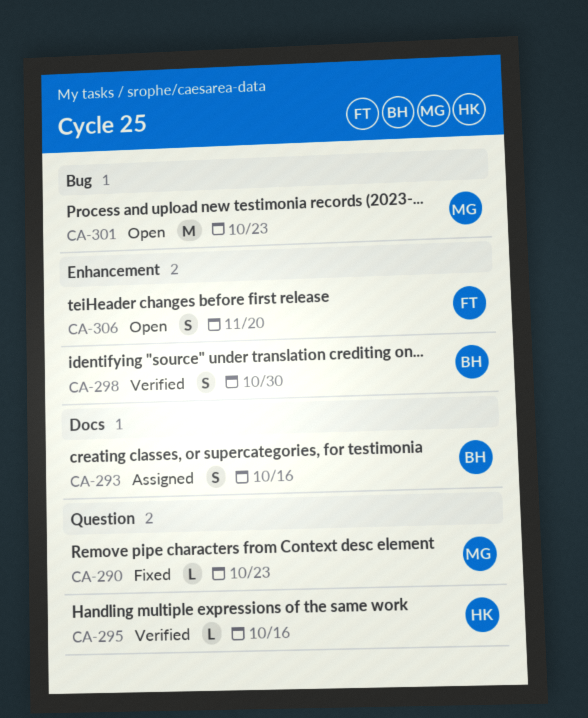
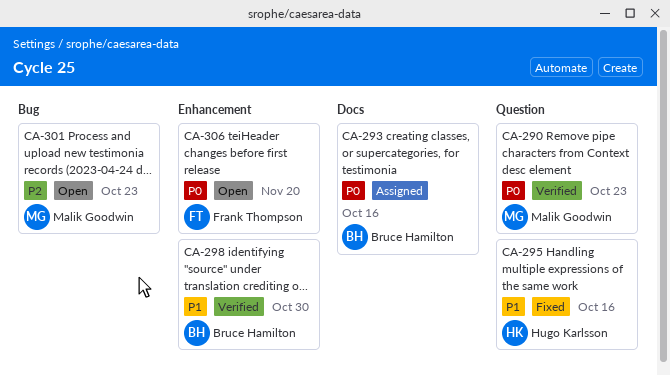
CA-290, status: Fixed -> Verified
CA-295, status: Verified -> Fixed

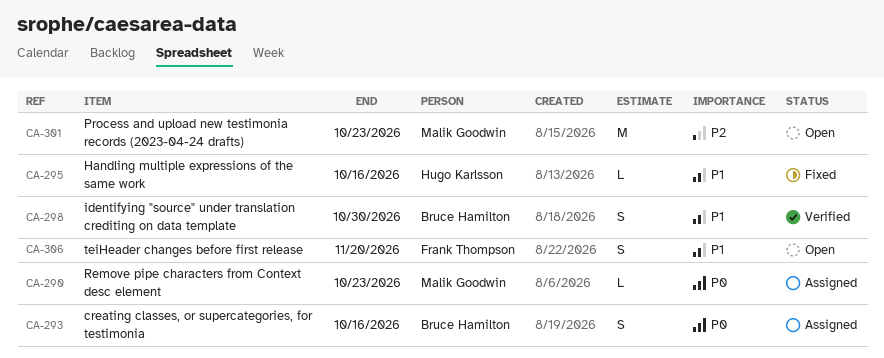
CA-290, status: Verified -> Assigned
CA-306, priority: P0 -> P1

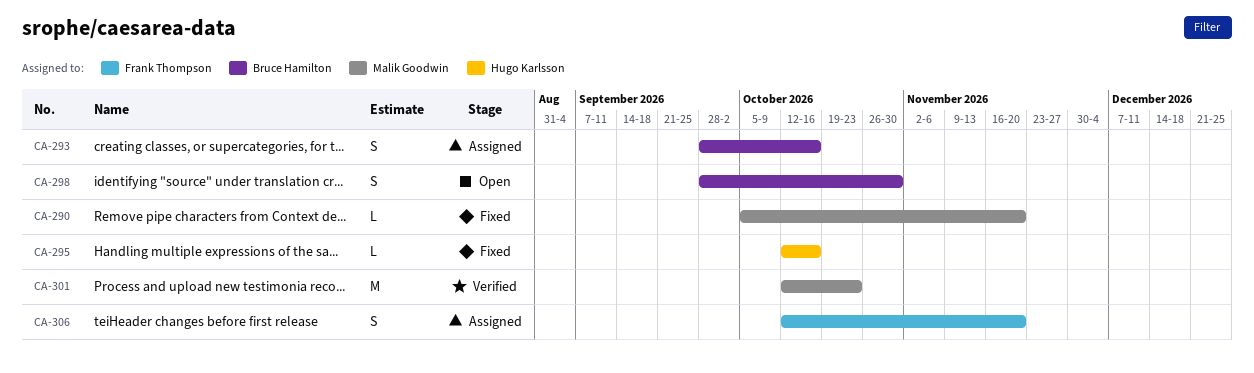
CA-290, status: Assigned -> Fixed
CA-290, due: Oct 23 -> Nov 20
CA-298, status: Verified -> Open
CA-301, status: Open -> Verified
CA-306, status: Open -> Assigned

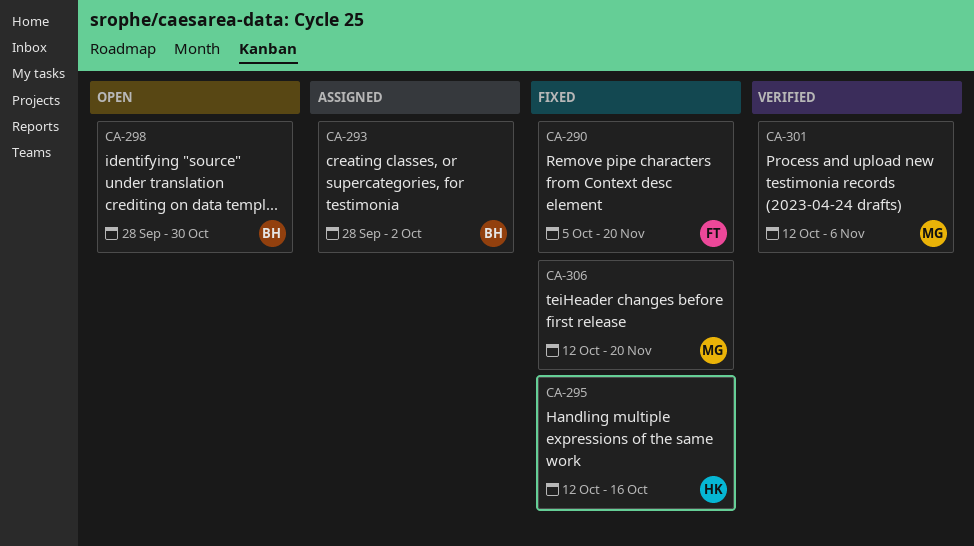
CA-290, owner: Malik Goodwin -> Frank Thompson
CA-293, due: Oct 16 -> Oct 2
CA-301, due: Oct 23 -> Nov 6
CA-306, status: Assigned -> Fixed
CA-306, owner: Frank Thompson -> Malik Goodwin

